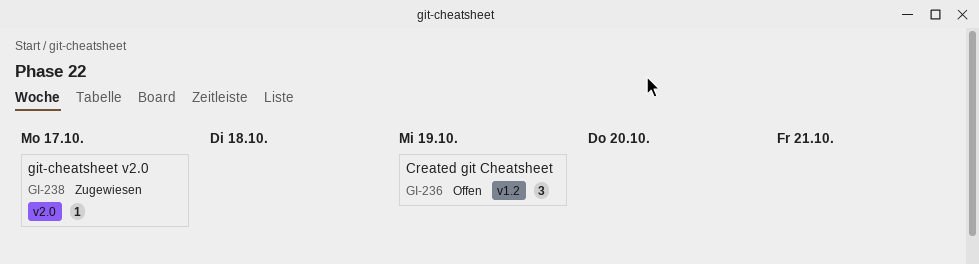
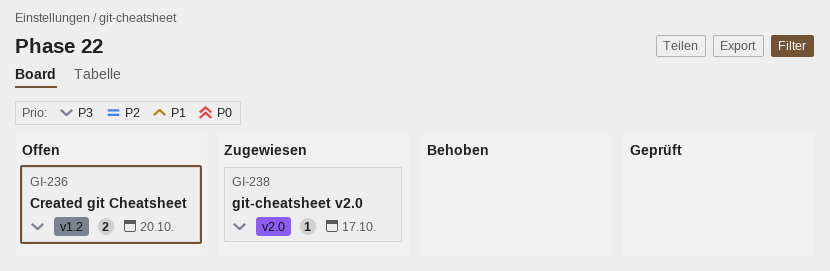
GI-236, estimate: 3 -> 2
GI-236, due: Oct 19 -> Oct 20

